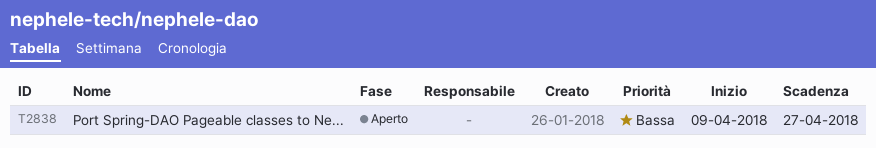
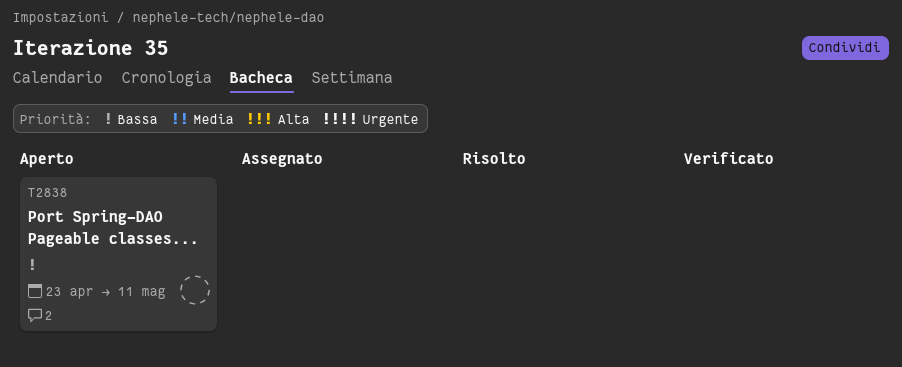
T2838, start: Apr 9 -> Apr 23
T2838, due: Apr 27 -> May 11

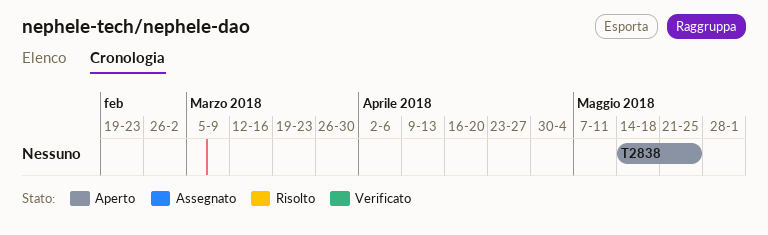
T2838, start: Apr 23 -> May 14
T2838, due: May 11 -> May 25

